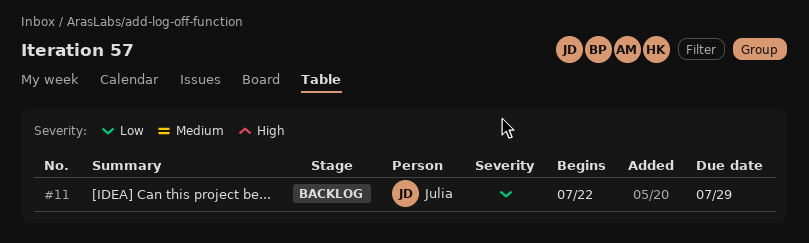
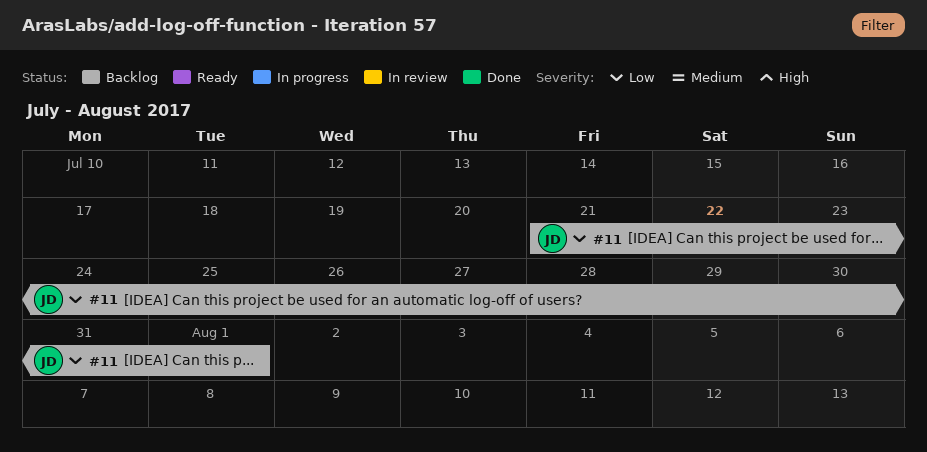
#11, start: Jul 22 -> Jul 21
#11, due: Jul 29 -> Aug 1

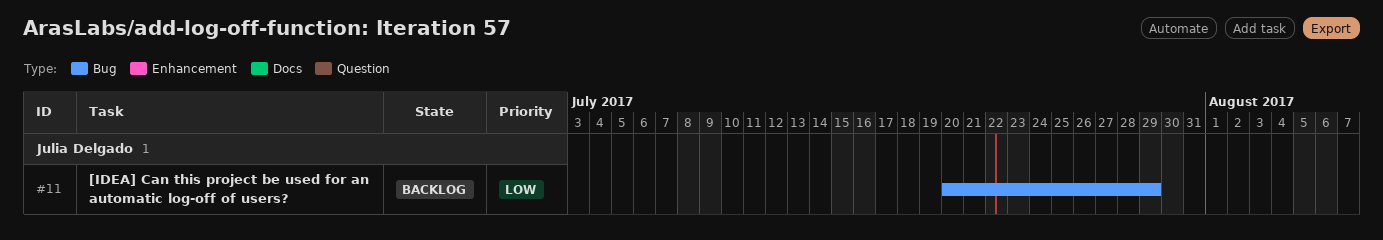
#11, start: Jul 21 -> Jul 20
#11, due: Aug 1 -> Jul 29

